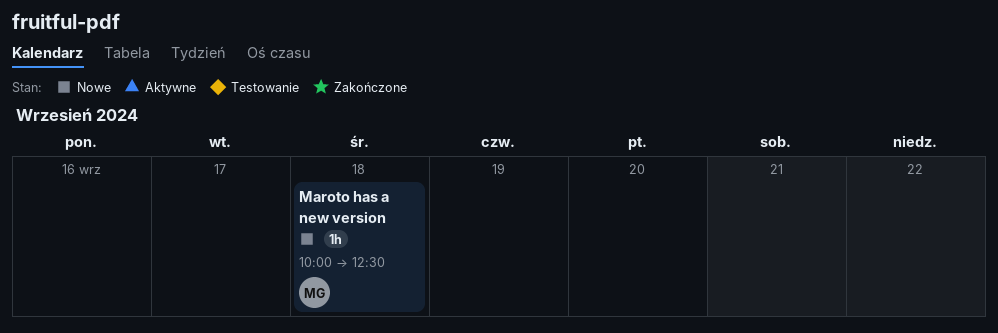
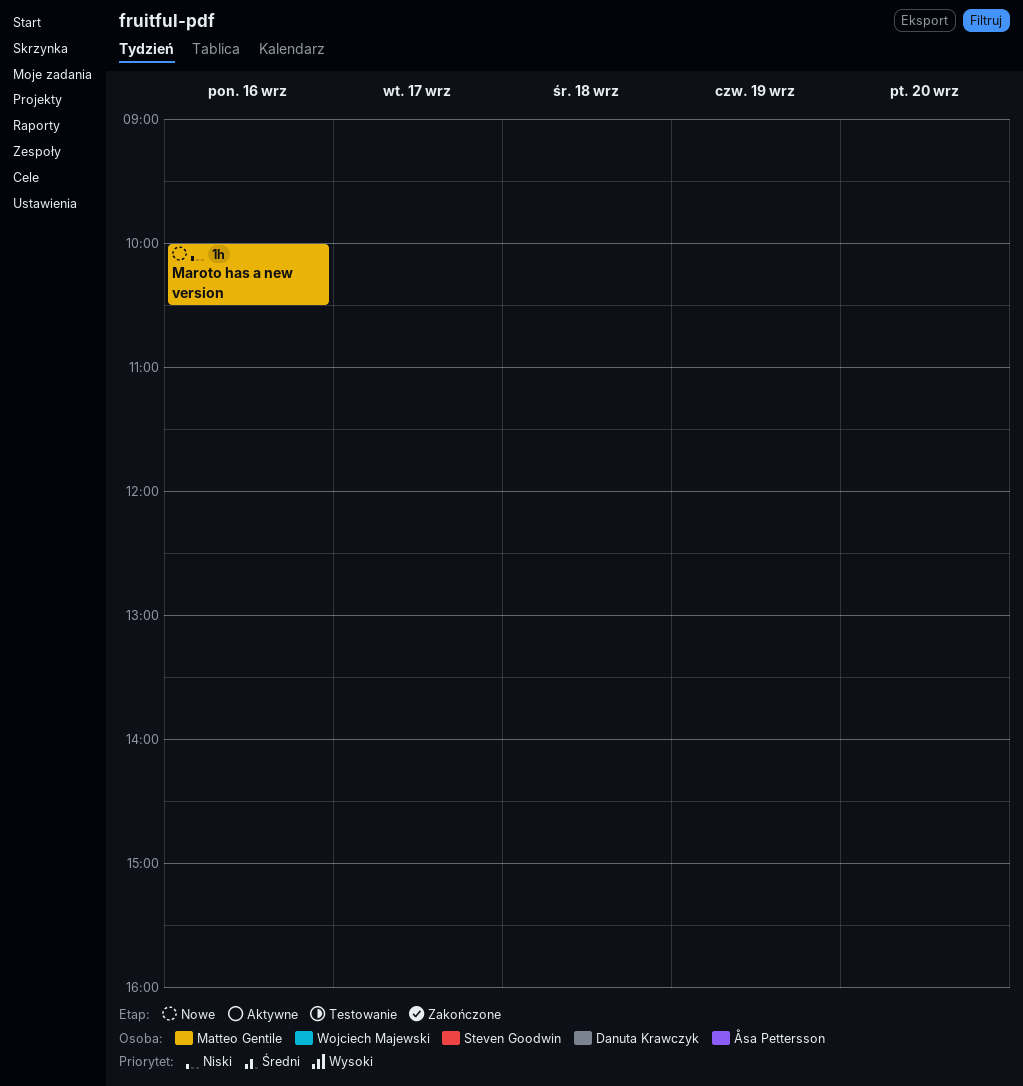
Maroto has a new version, day: Sep 18 -> Sep 16
Maroto has a new version, ends: 12:30 -> 10:30

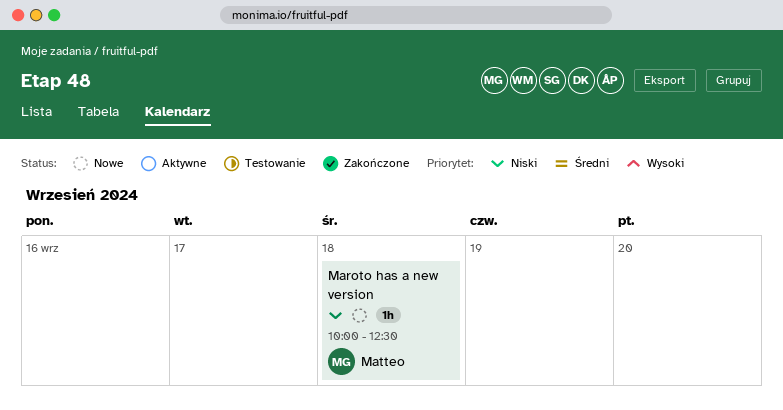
Maroto has a new version, day: Sep 16 -> Sep 18
Maroto has a new version, ends: 10:30 -> 12:30

